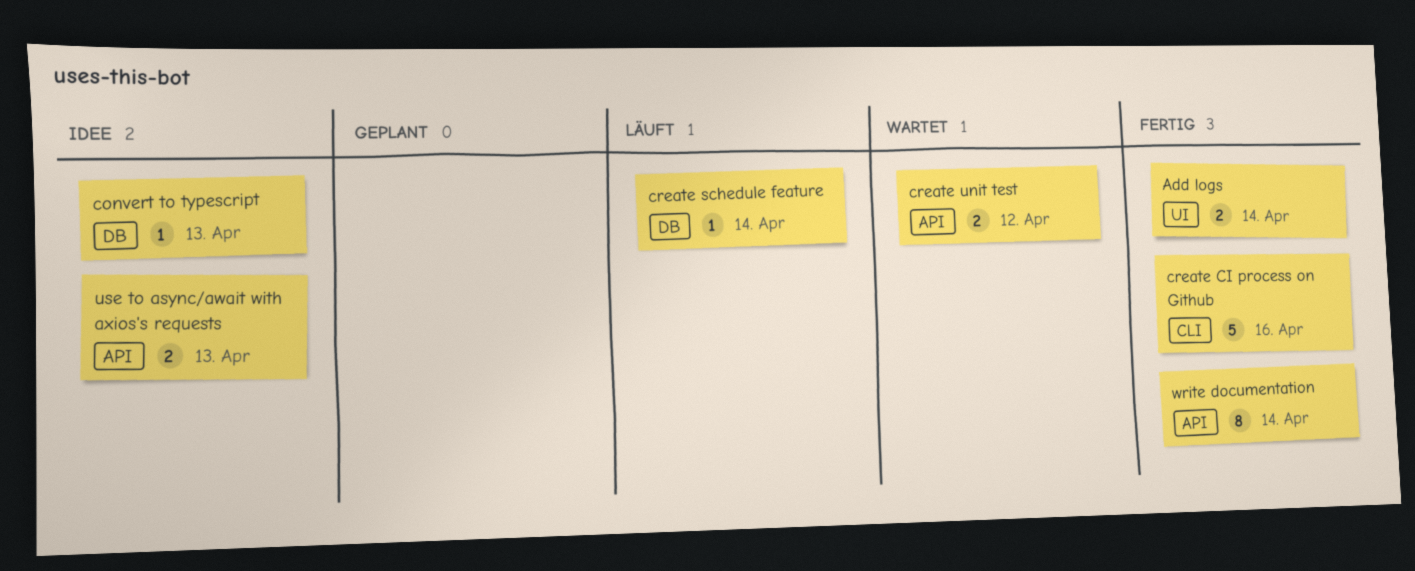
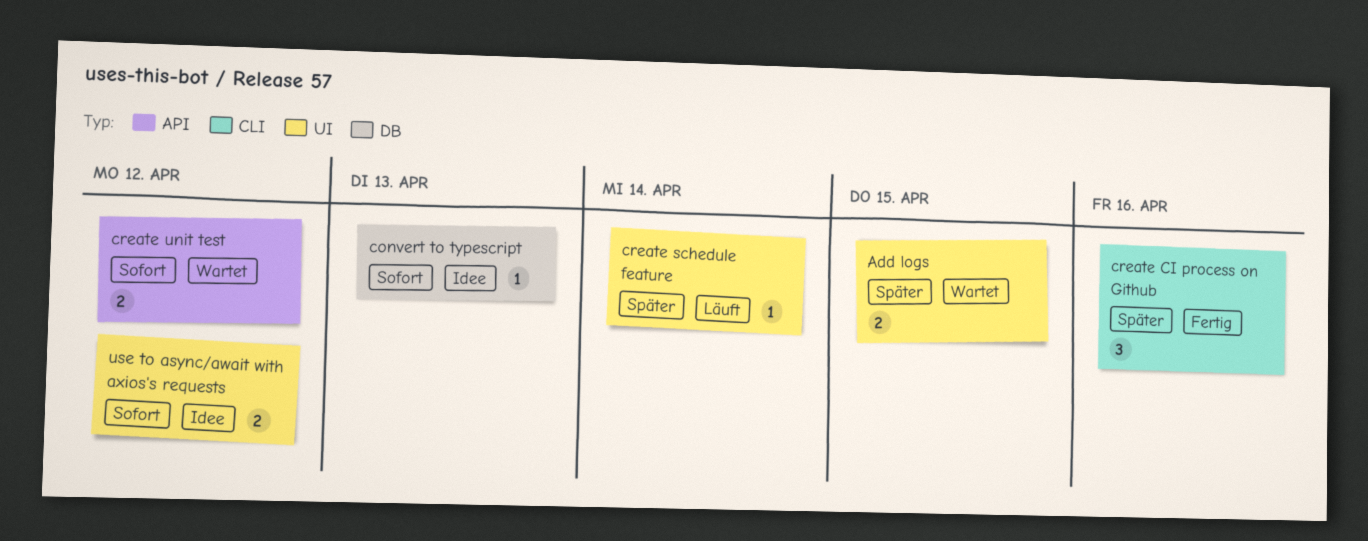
Add logs, status: Fertig -> Wartet
Add logs, due: Apr 14 -> Apr 15
create CI process on Github, estimate: 5 -> 3
create schedule feature, label: DB -> UI
use to async/await with axios's requests, label: API -> UI
use to async/await with axios's requests, due: Apr 13 -> Apr 12
write documentation: present -> none

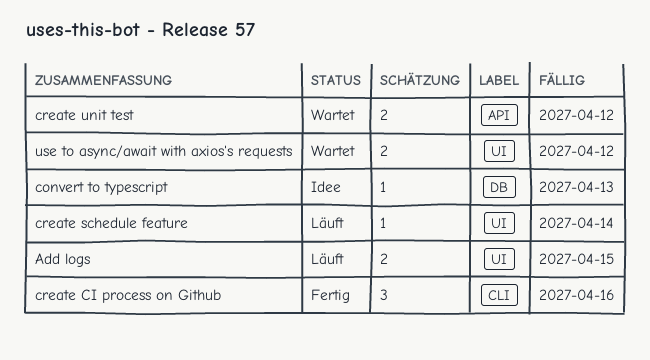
Add logs, status: Wartet -> Läuft
use to async/await with axios's requests, status: Idee -> Wartet

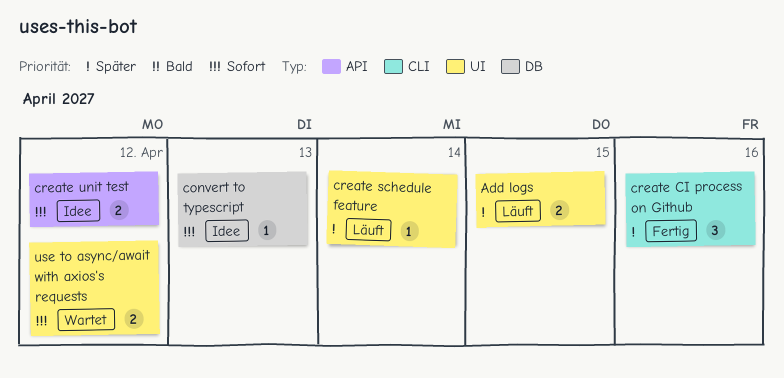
create unit test, status: Wartet -> Idee

